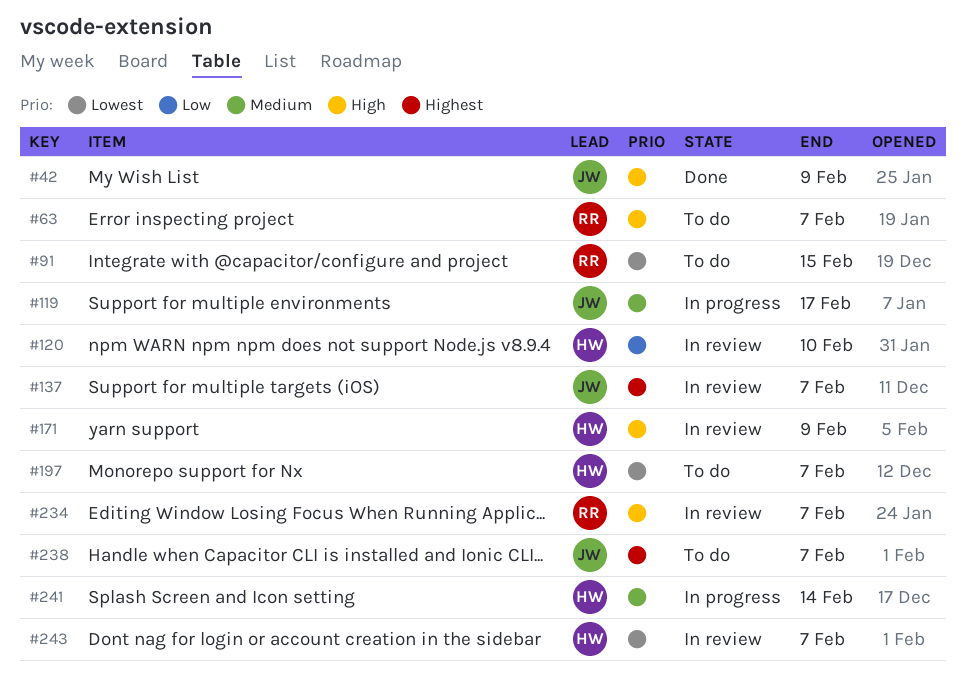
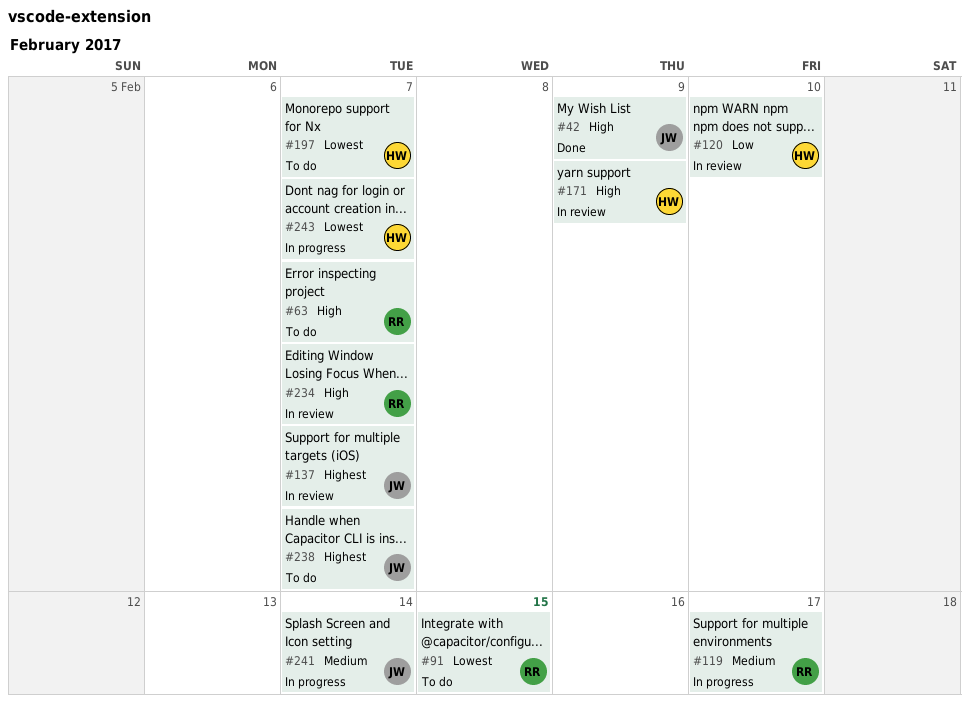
#119, owner: JW -> RR
#241, owner: HW -> JW
#243, status: In review -> In progress

